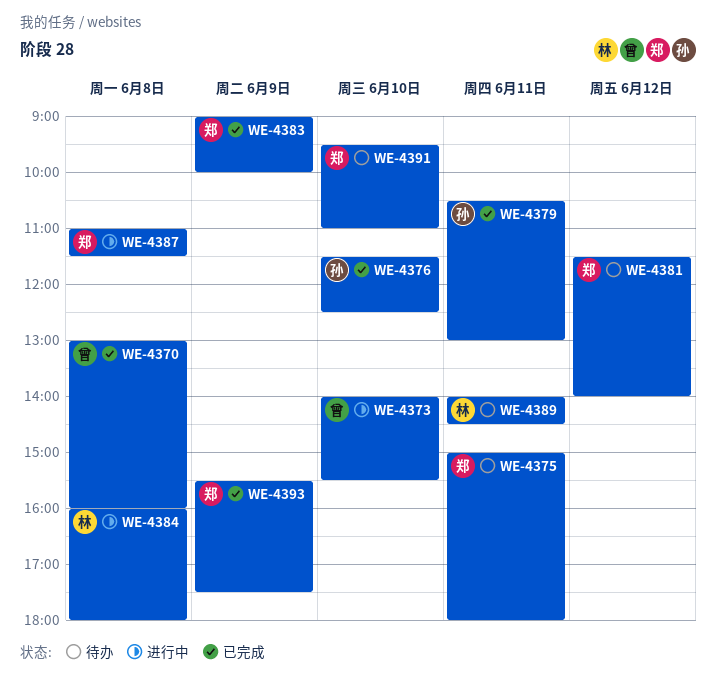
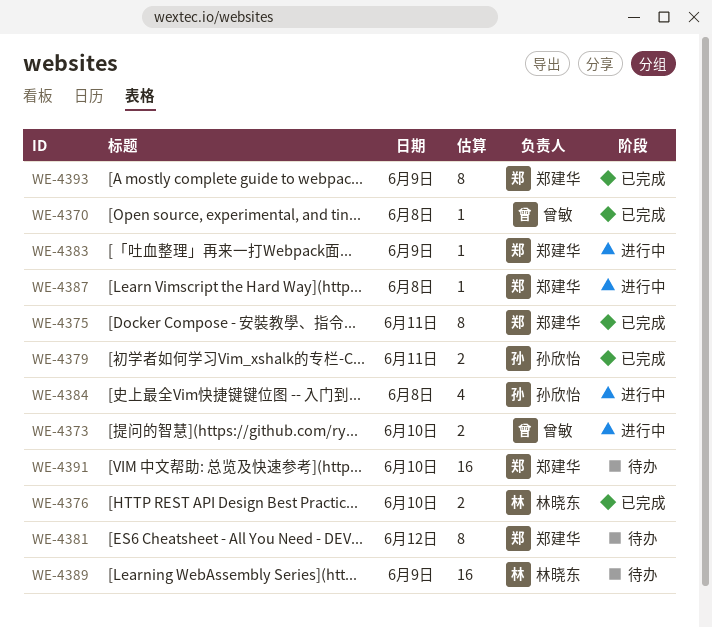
WE-4375, status: 待办 -> 已完成
WE-4376, owner: 孙欣怡 -> 林晓东
WE-4383, status: 已完成 -> 进行中
WE-4384, owner: 林晓东 -> 孙欣怡
WE-4389, day: Jun 11 -> Jun 9

